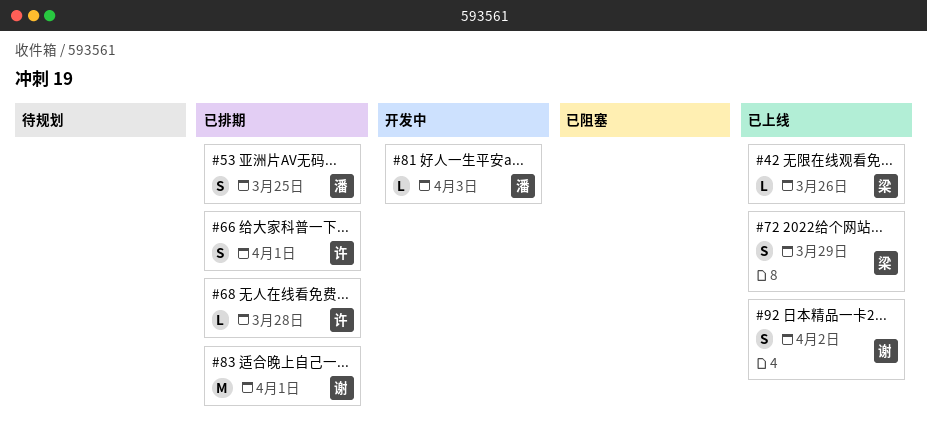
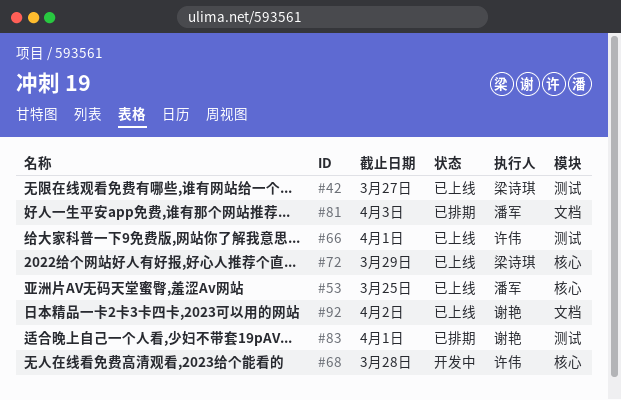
#42, due: Mar 26 -> Mar 27
#53, status: 已排期 -> 已上线
#66, status: 已排期 -> 已上线
#68, status: 已排期 -> 开发中
#81, status: 开发中 -> 已排期

